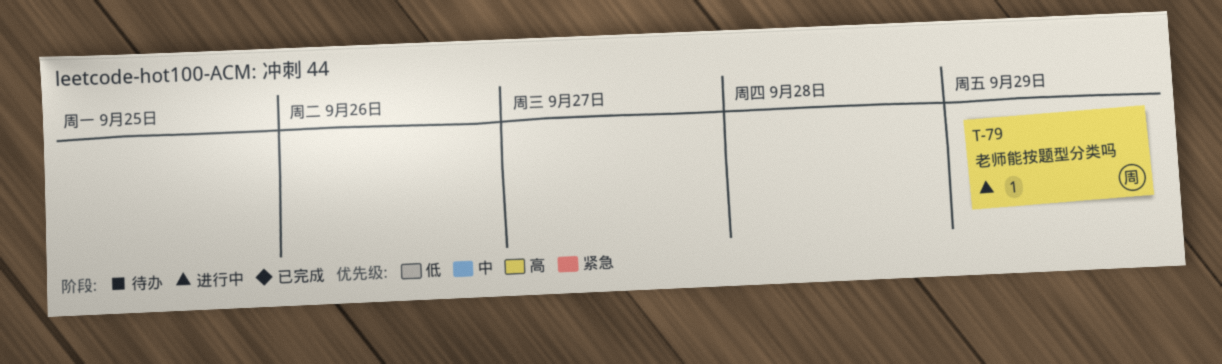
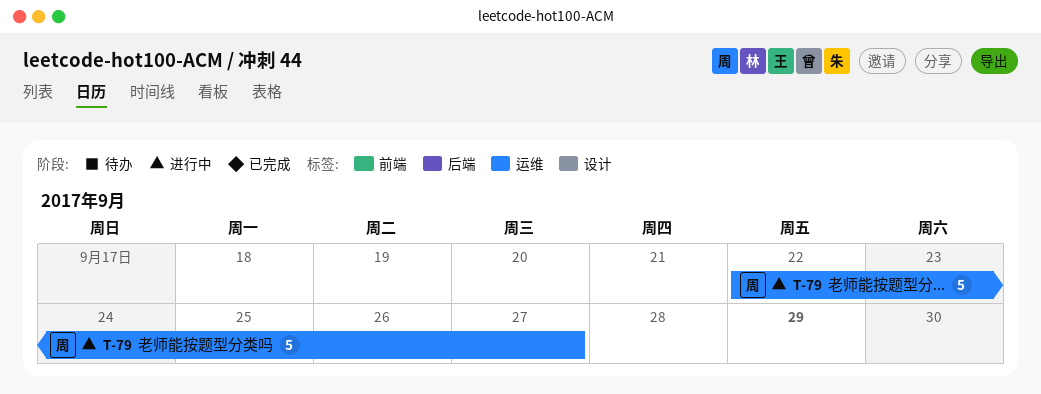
T-79, estimate: 1 -> 5
T-79, due: Sep 29 -> Sep 27

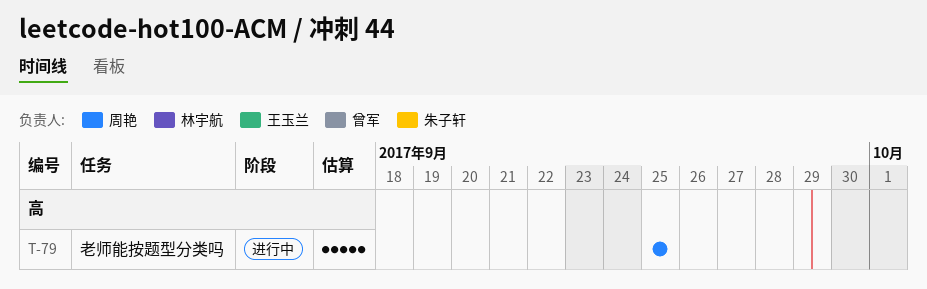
T-79, start: Sep 22 -> Sep 25
T-79, due: Sep 27 -> Sep 25

